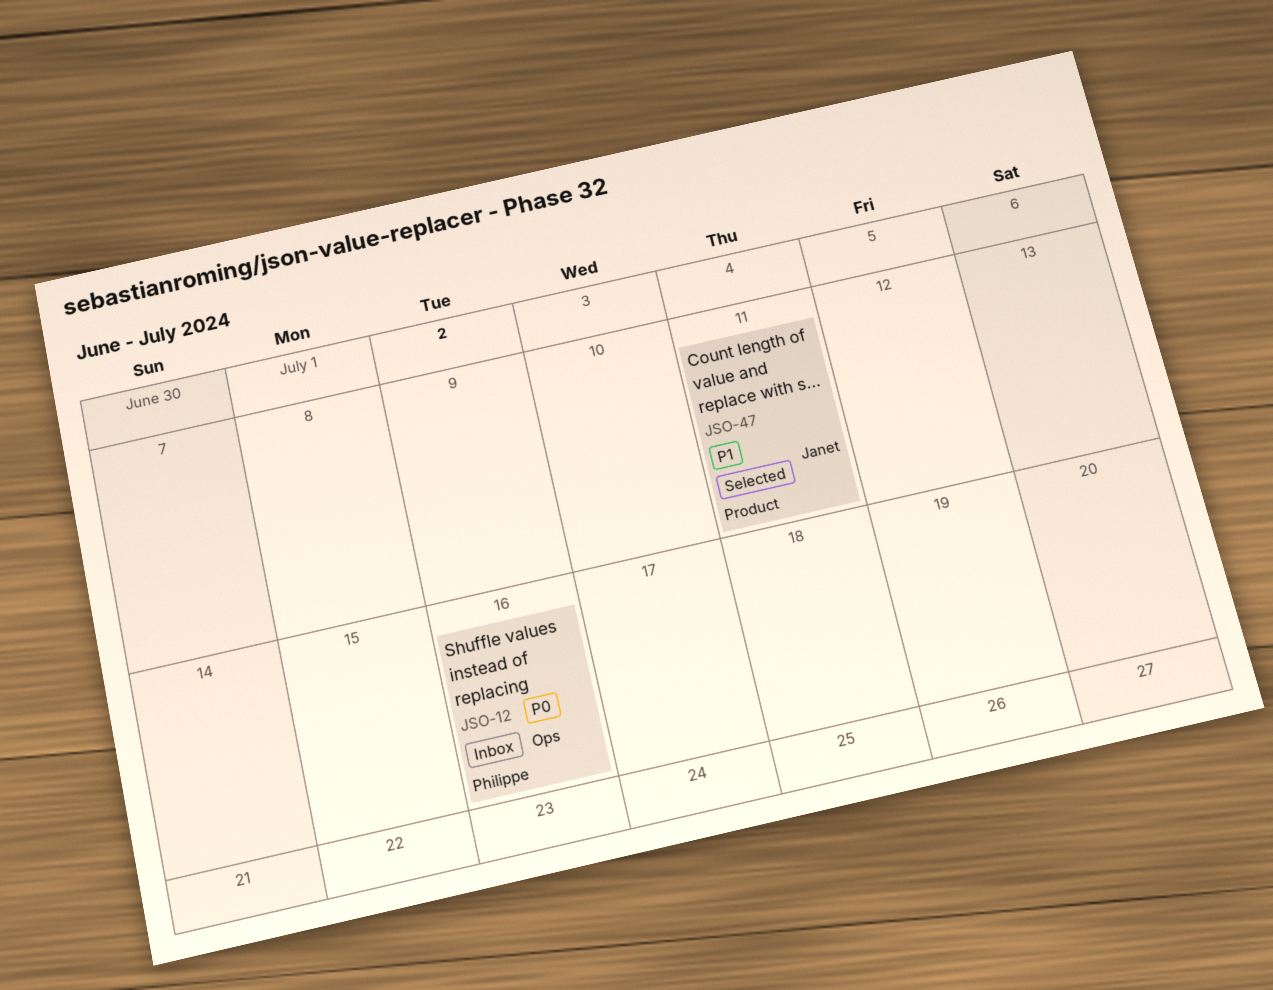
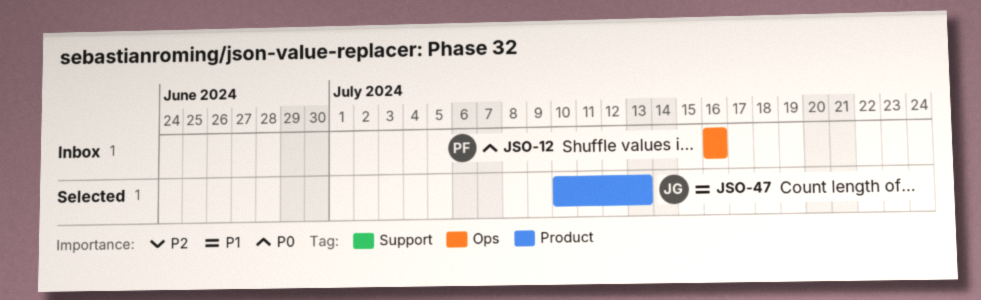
JSO-47, due: Jul 11 -> Jul 13

